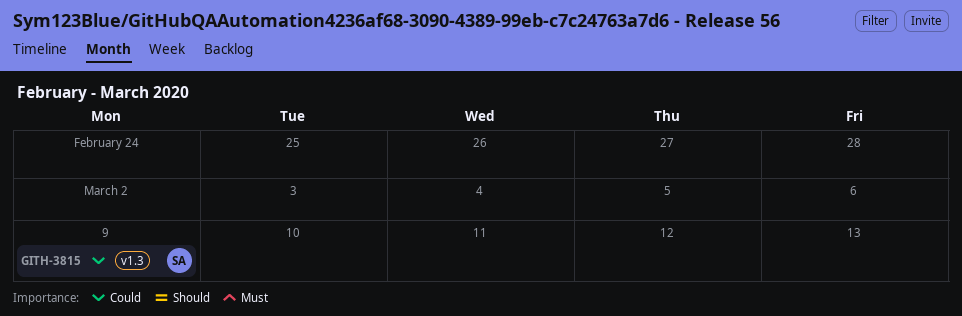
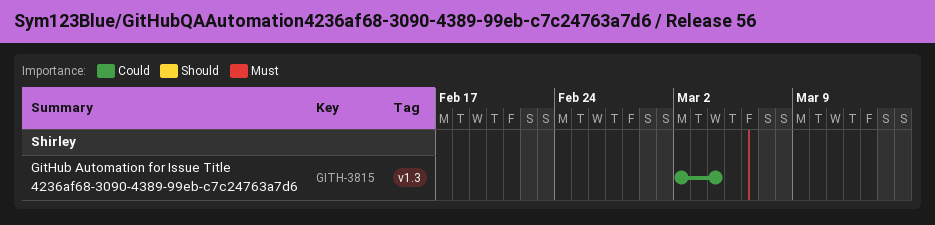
GITH-3815, due: Mar 9 -> Mar 4

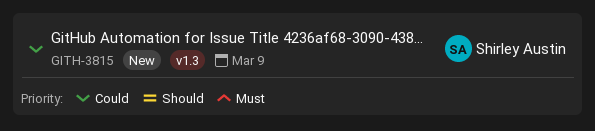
GITH-3815, due: Mar 4 -> Mar 9

